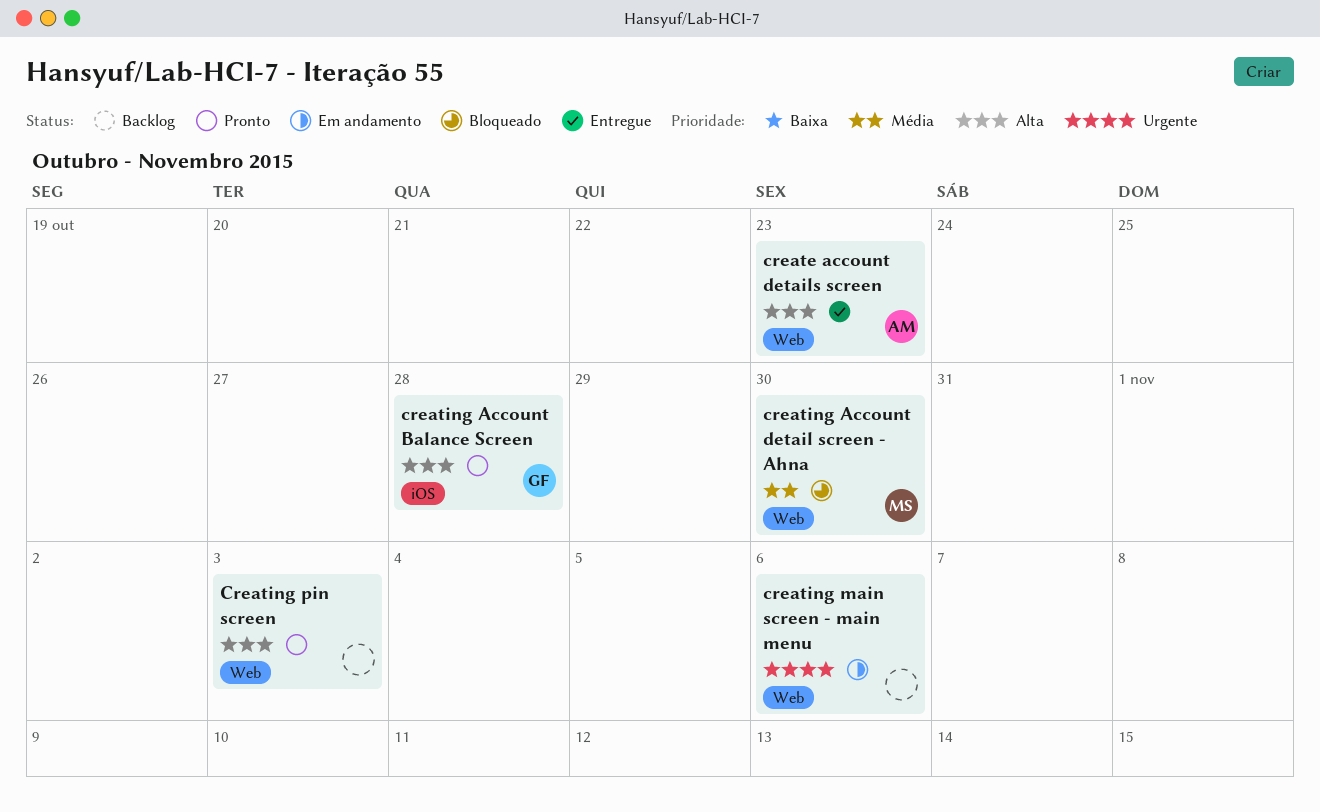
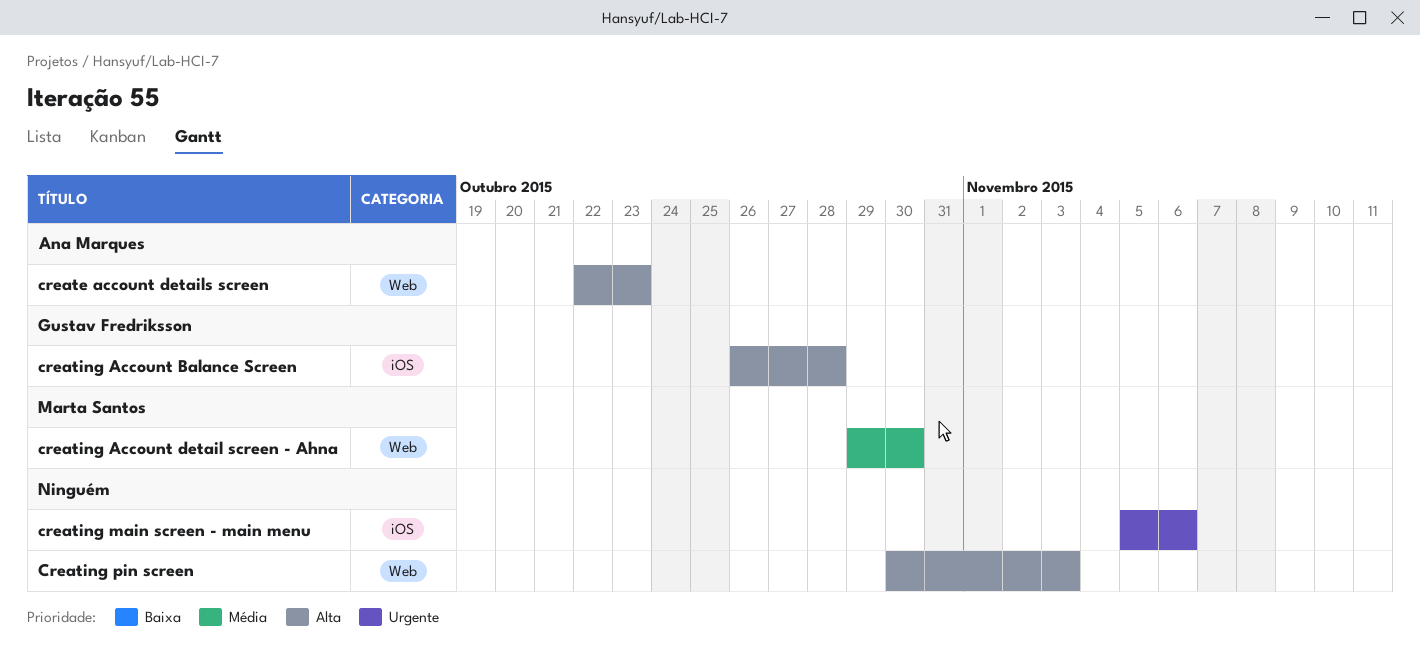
creating main screen - main menu, label: Web -> iOS

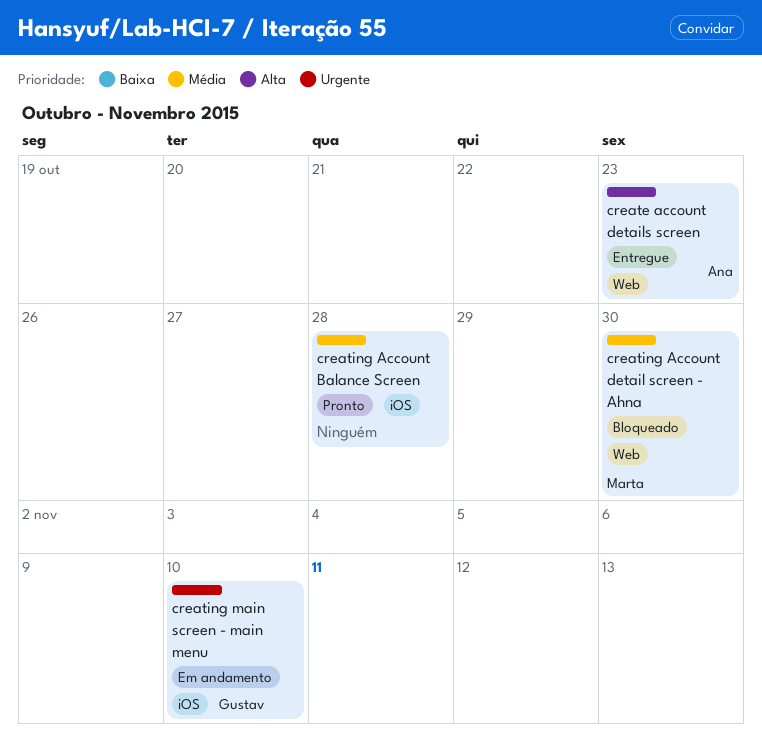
creating Account Balance Screen, owner: Gustav Fredriksson -> none
creating Account Balance Screen, priority: Alta -> Média
creating main screen - main menu, owner: none -> Gustav Fredriksson
creating main screen - main menu, due: Nov 6 -> Nov 10
Creating pin screen: present -> none

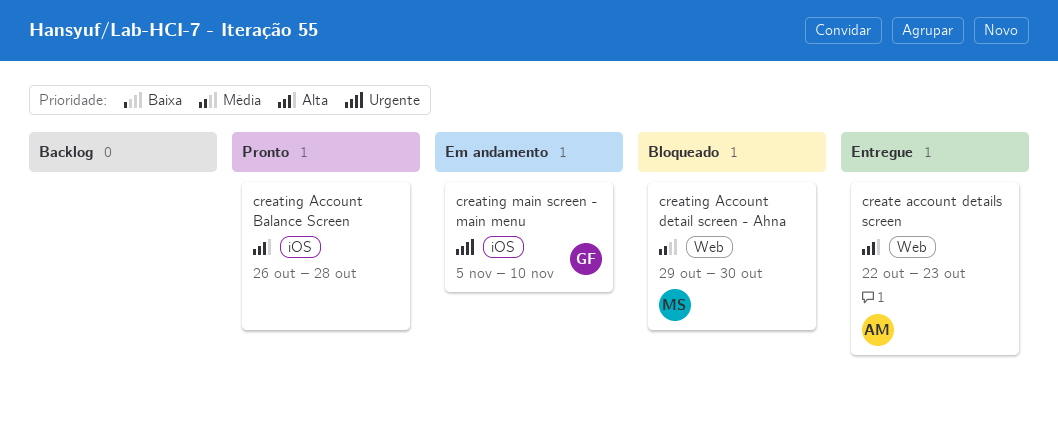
creating Account Balance Screen, priority: Média -> Alta

